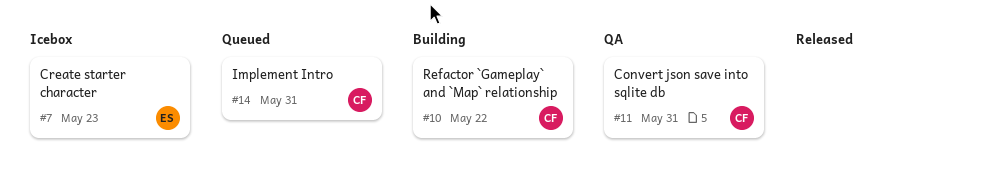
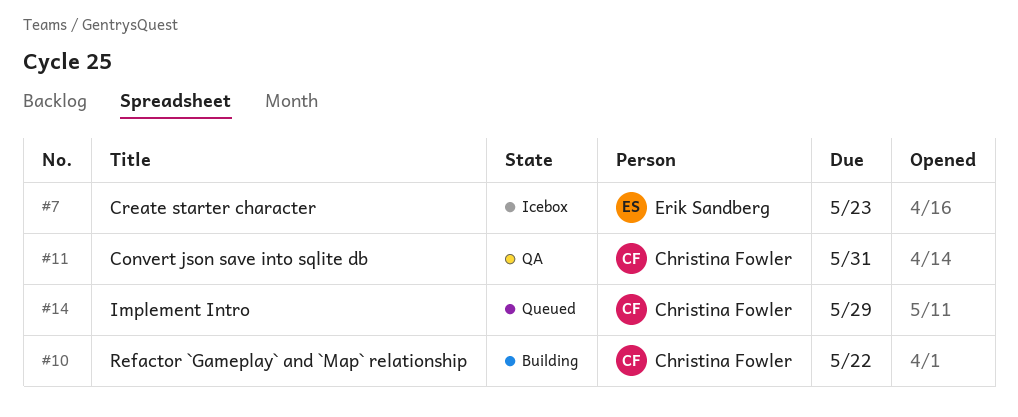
#14, due: May 31 -> May 29

